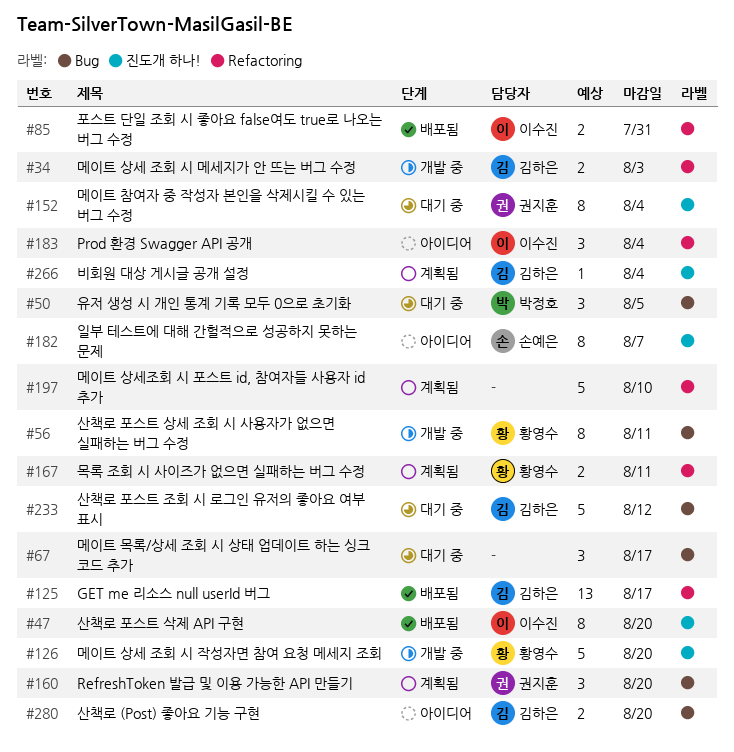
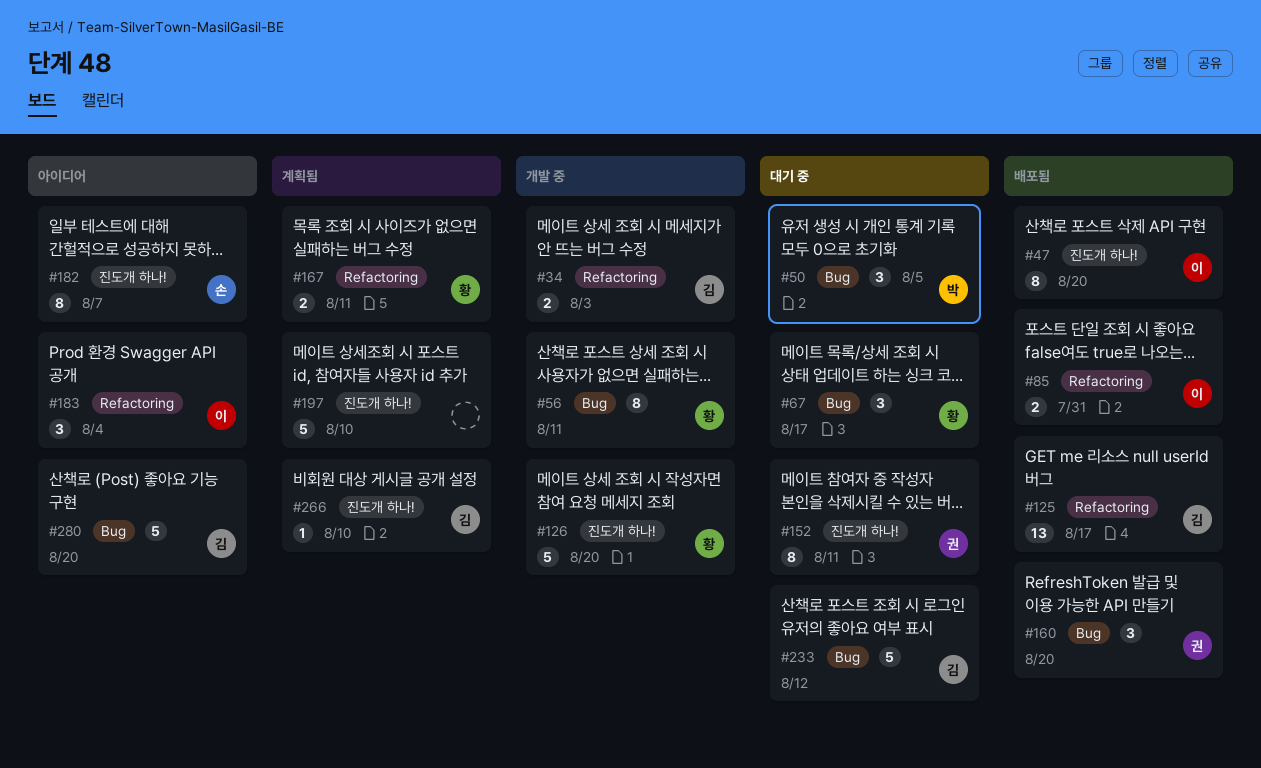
#67, owner: none -> 황영수
#152, due: Aug 4 -> Aug 11
#160, status: 계획됨 -> 배포됨
#197, label: Refactoring -> 진도개 하나!
#266, due: Aug 4 -> Aug 10
#280, estimate: 2 -> 5

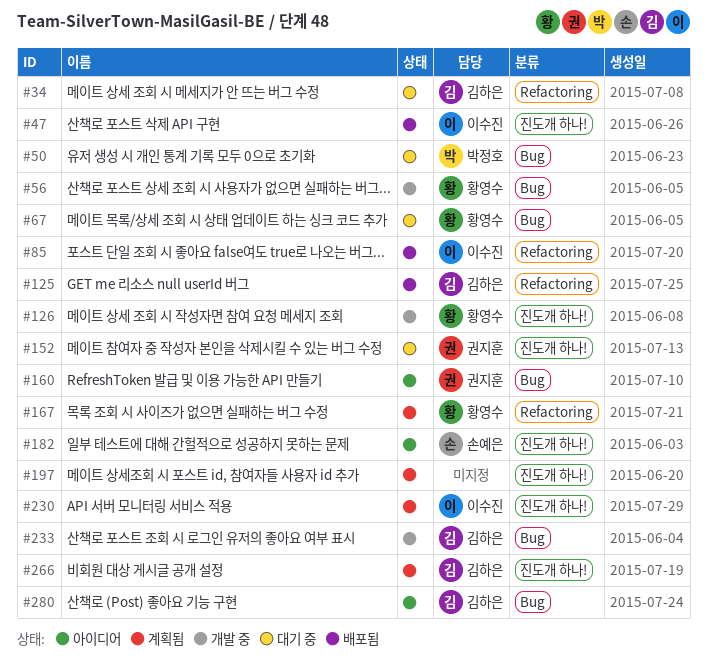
#34, status: 개발 중 -> 대기 중
#160, status: 배포됨 -> 아이디어
#183: present -> none
#230: none -> present
#233, status: 대기 중 -> 개발 중

